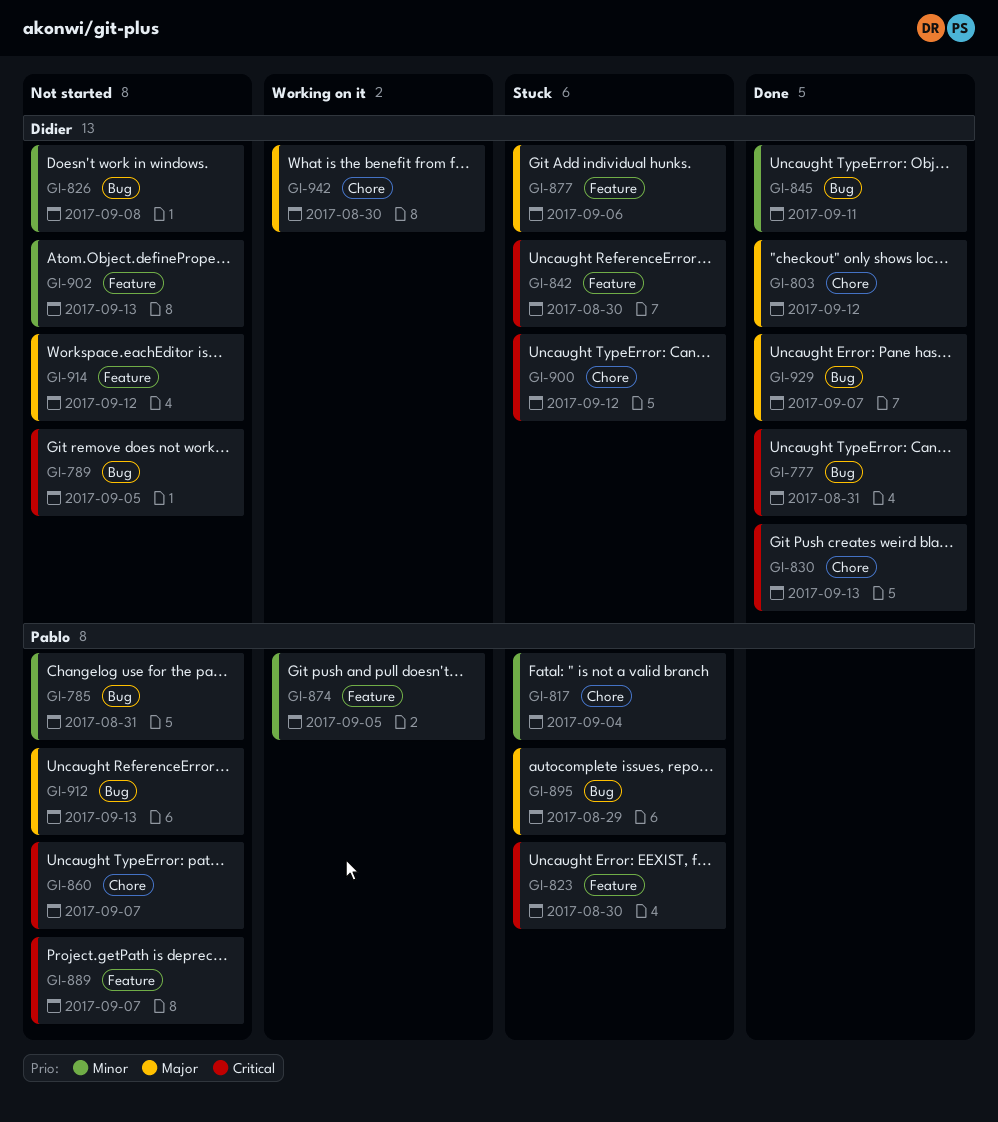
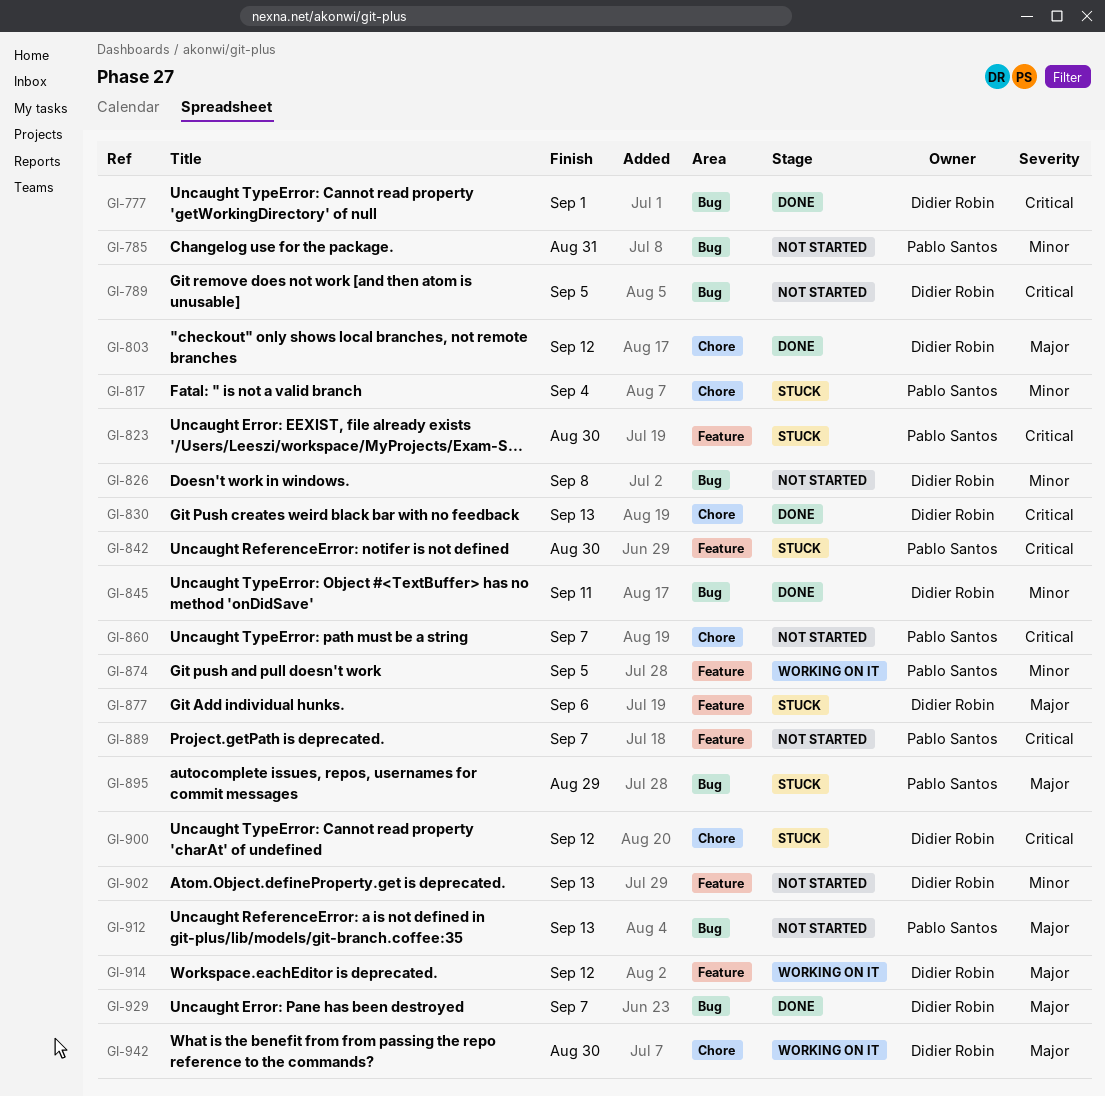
GI-777, due: Aug 31 -> Sep 1
GI-842, owner: Didier Robin -> Pablo Santos
GI-914, status: Not started -> Working on it

